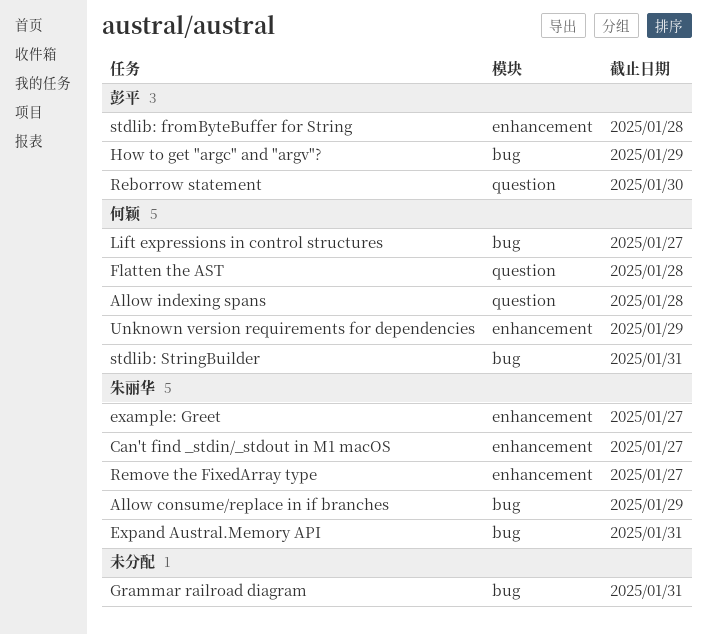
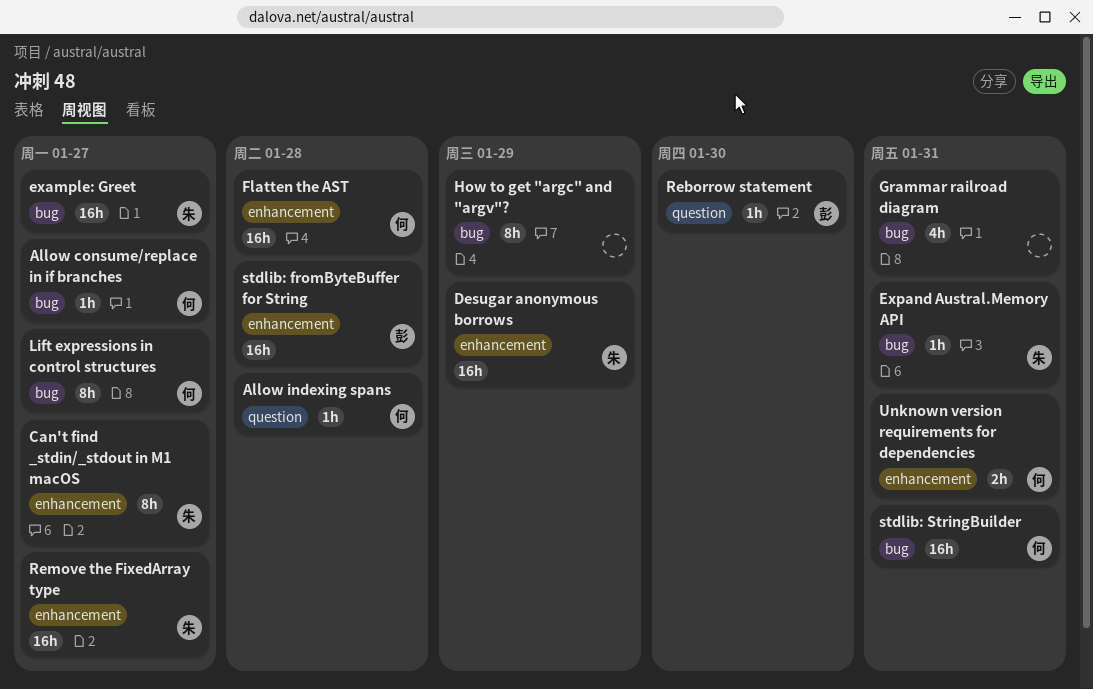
Allow consume/replace in if branches, owner: 朱丽华 -> 何颖
Allow consume/replace in if branches, due: Jan 29 -> Jan 27
Desugar anonymous borrows: none -> present
example: Greet, label: enhancement -> bug
Flatten the AST, label: question -> enhancement
How to get "argc" and "argv"?, owner: 彭平 -> none
Unknown version requirements for dependencies, due: Jan 29 -> Jan 31

